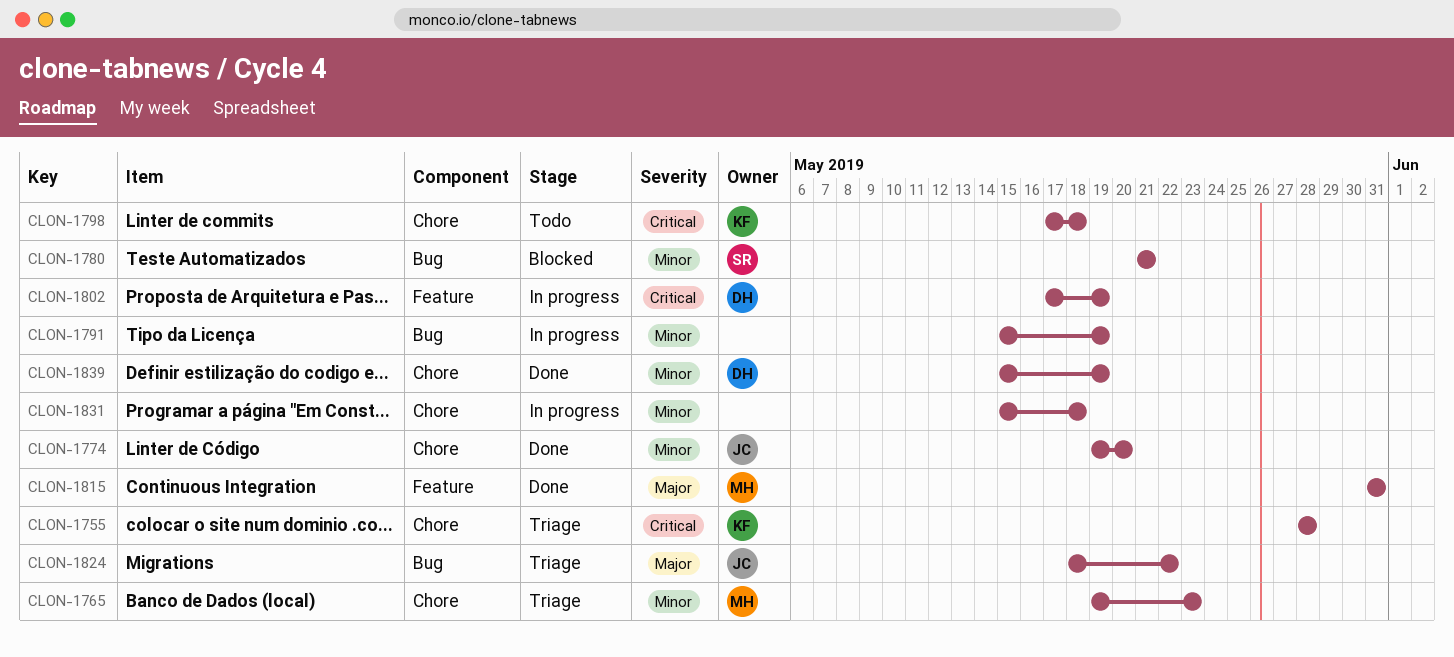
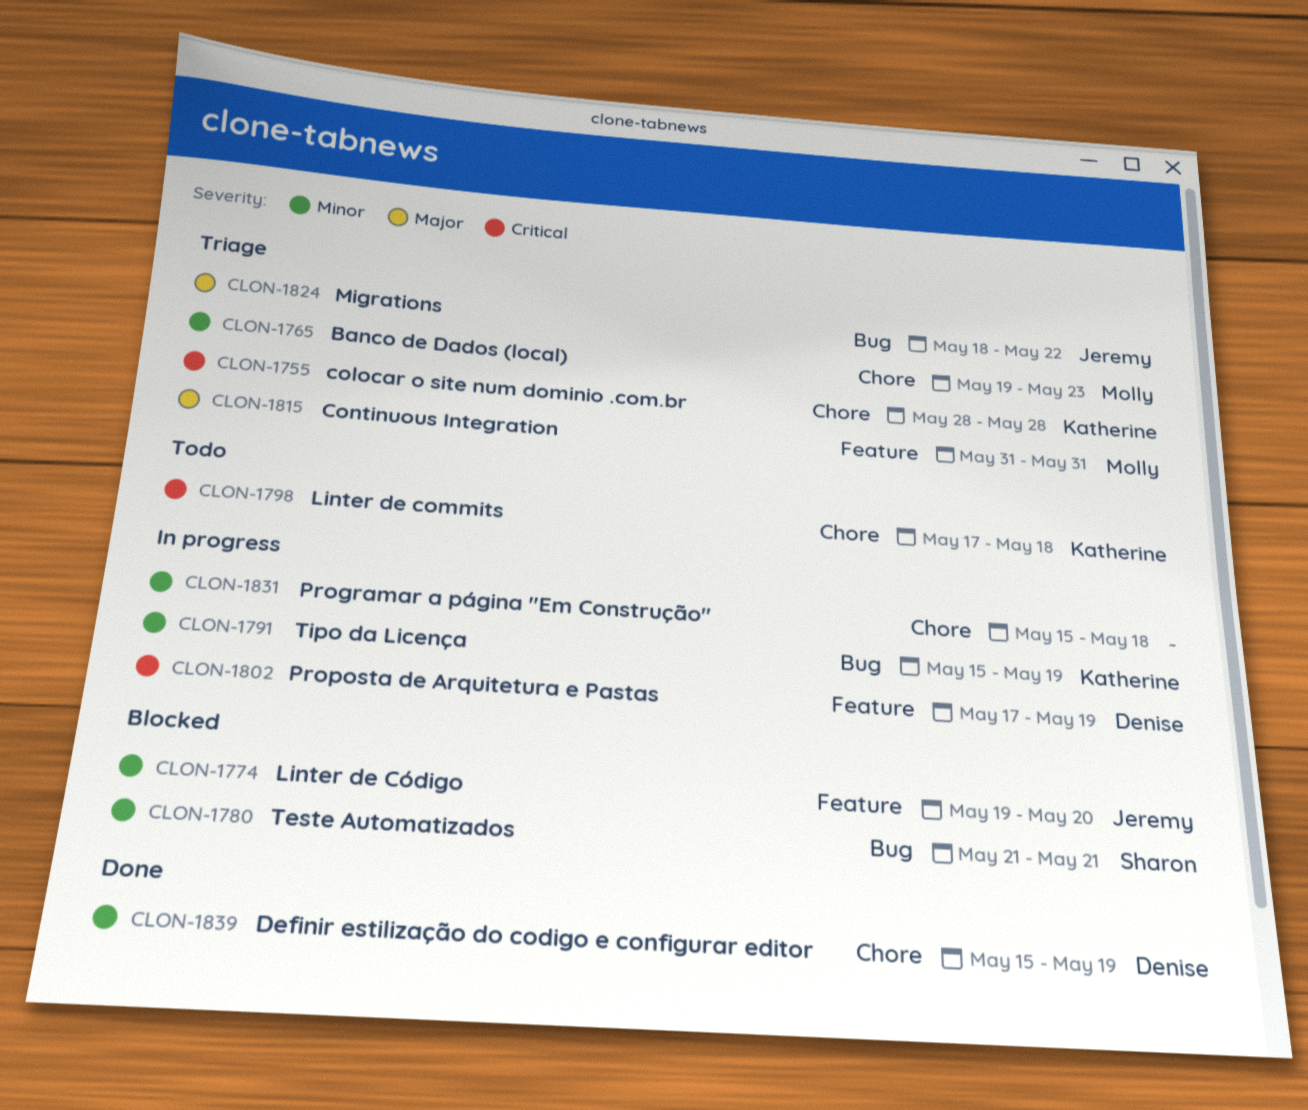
CLON-1774, status: Done -> Blocked
CLON-1774, label: Chore -> Feature
CLON-1791, owner: none -> Katherine
CLON-1815, status: Done -> Triage

